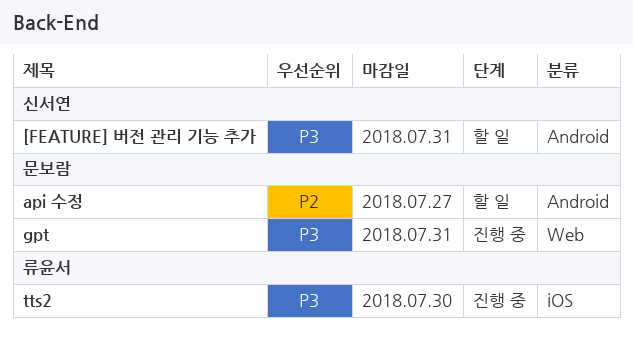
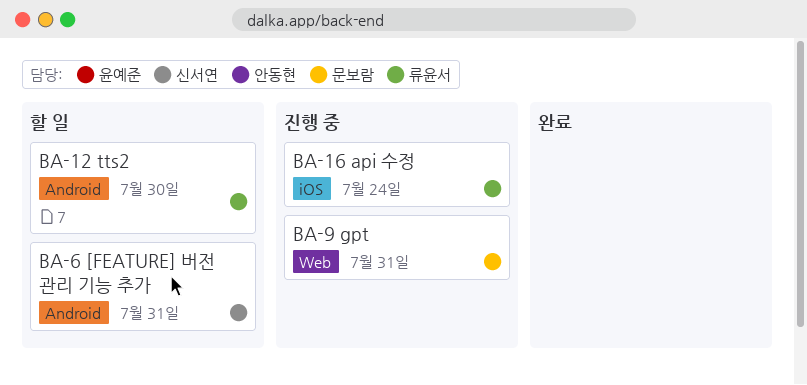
api 수정, status: 할 일 -> 진행 중
api 수정, owner: 문보람 -> 류윤서
api 수정, label: Android -> iOS
api 수정, due: Jul 27 -> Jul 24
tts2, status: 진행 중 -> 할 일
tts2, label: iOS -> Android

